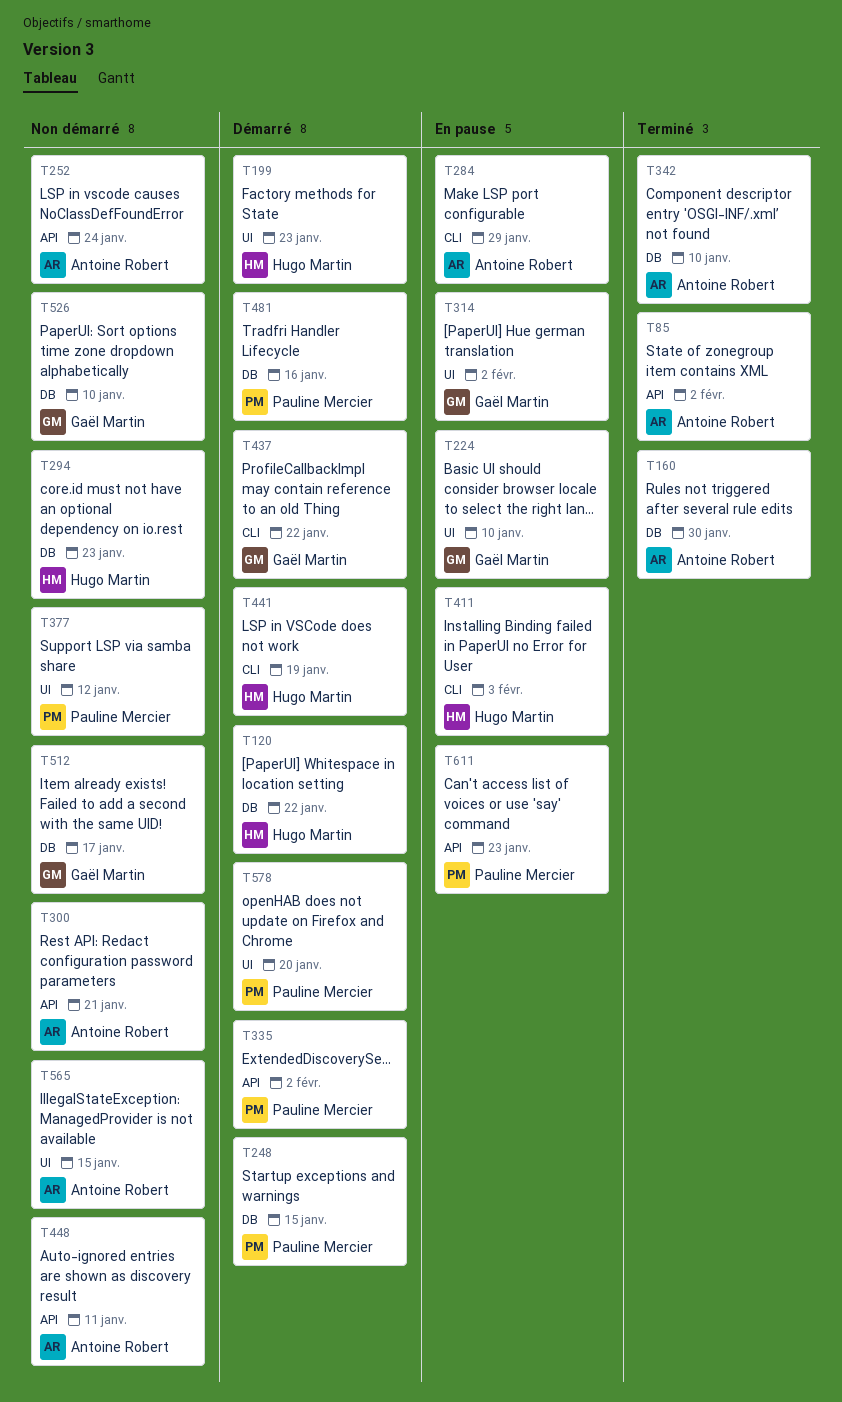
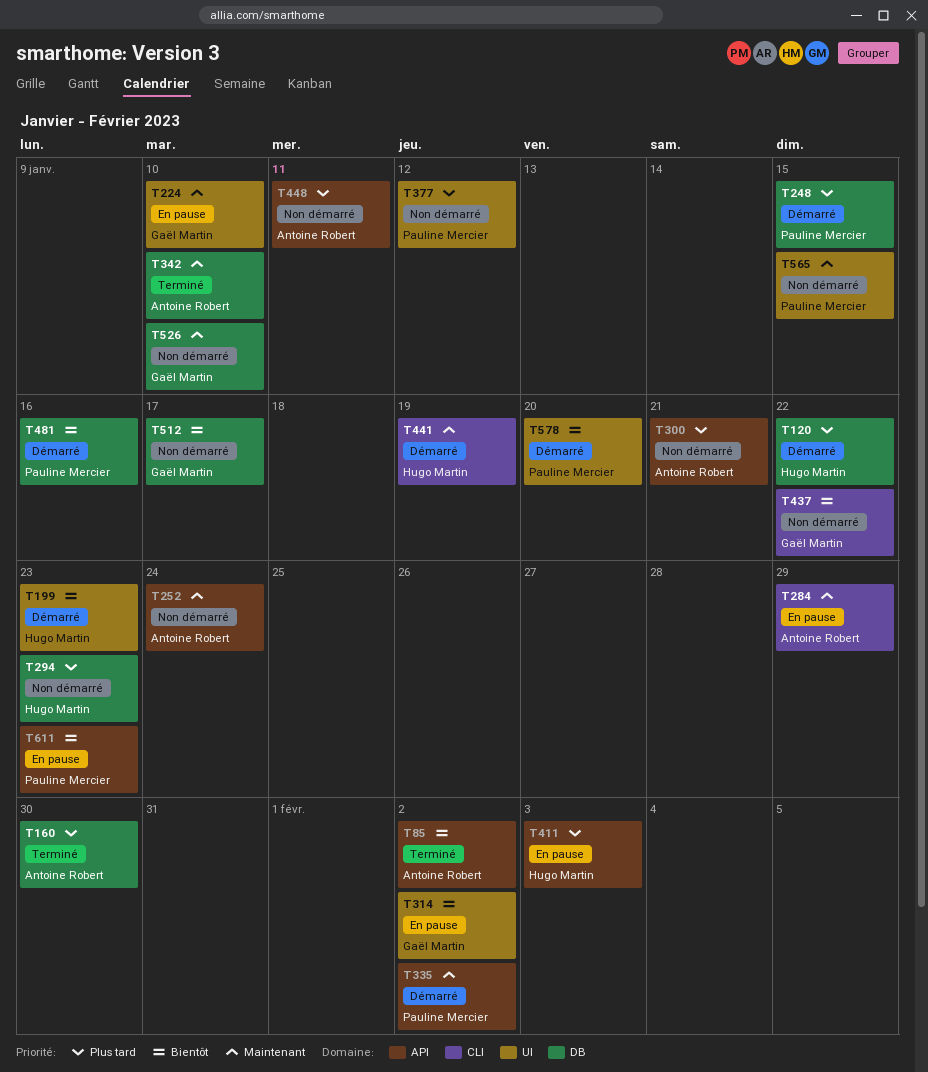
T411, label: CLI -> API
T437, status: Démarré -> Non démarré
T565, owner: Antoine Robert -> Pauline Mercier

